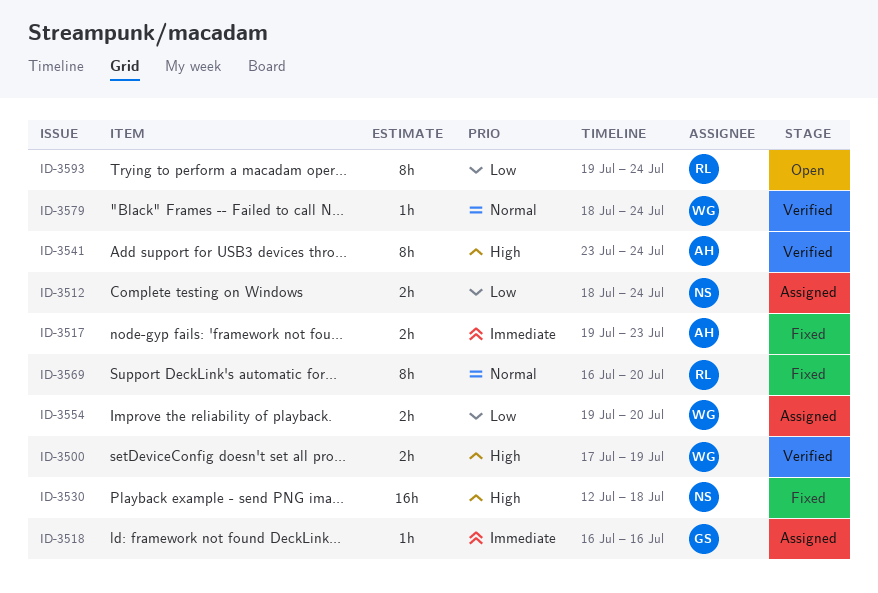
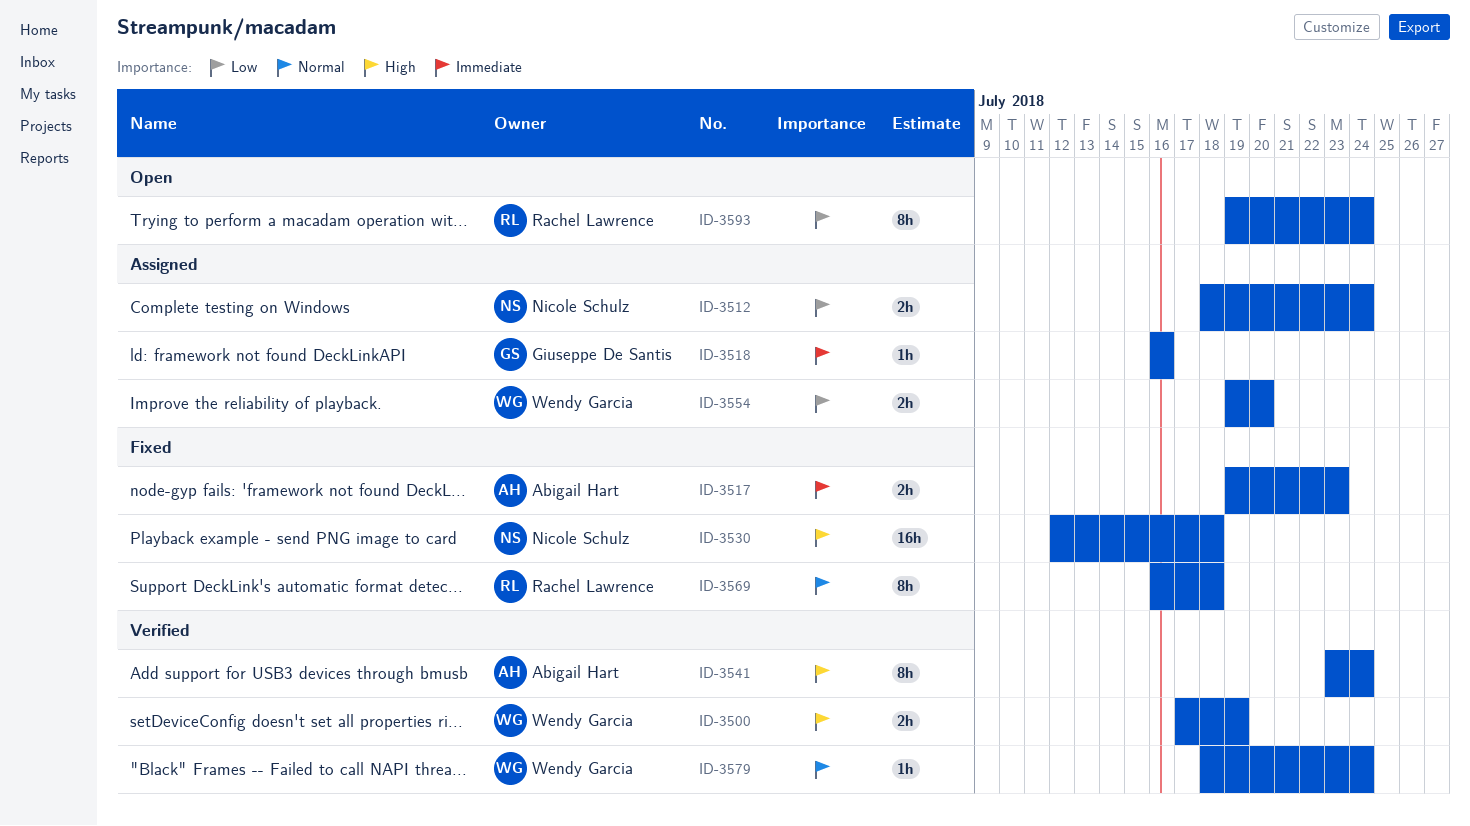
ID-3569, due: Jul 20 -> Jul 18

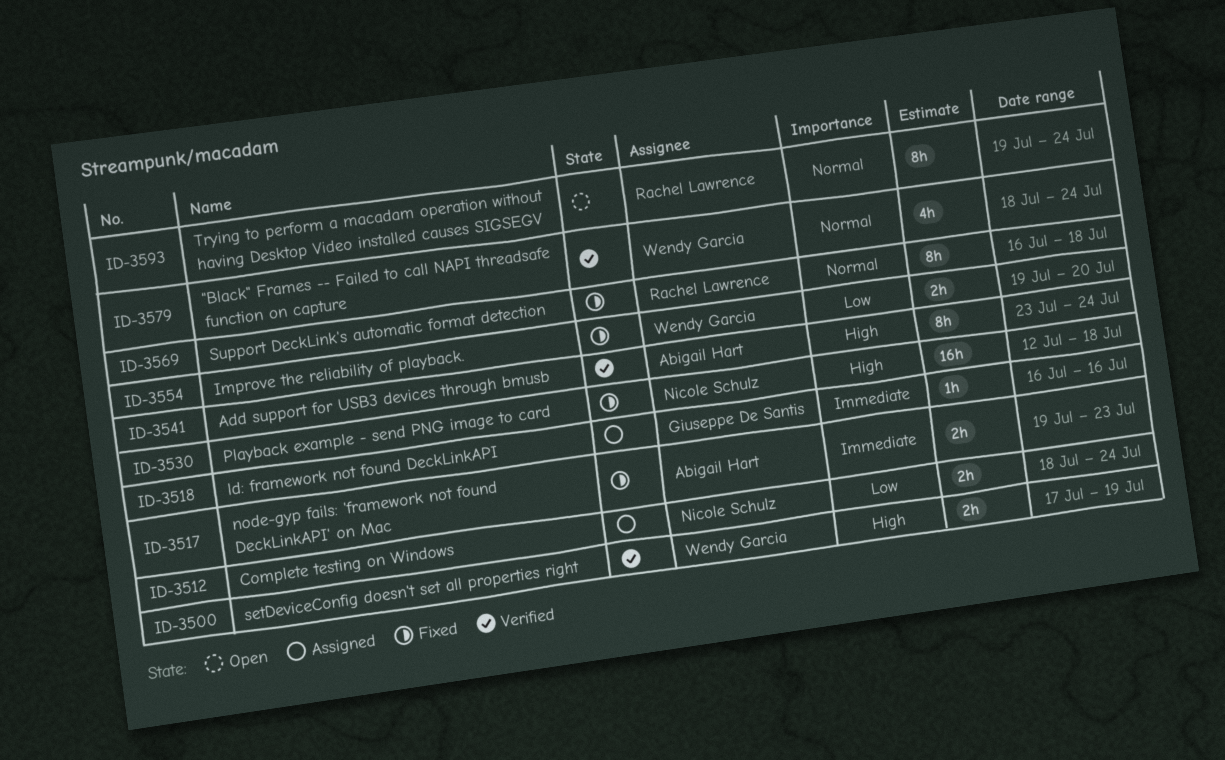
ID-3554, status: Assigned -> Fixed
ID-3579, estimate: 1h -> 4h
ID-3593, priority: Low -> Normal

